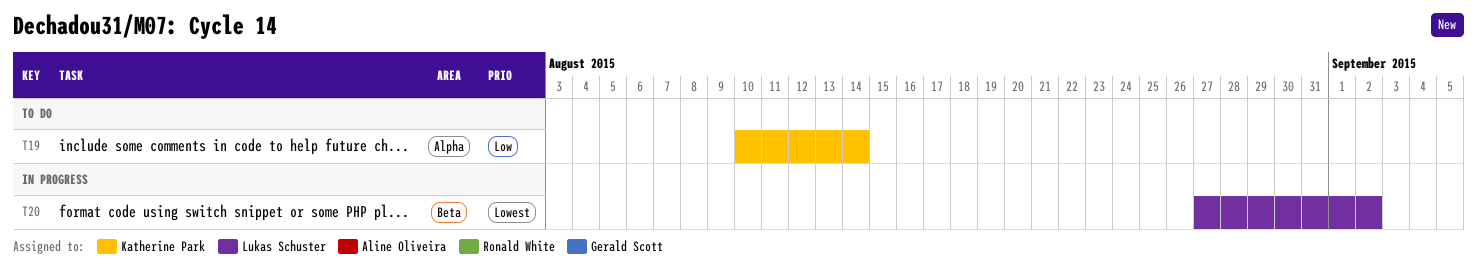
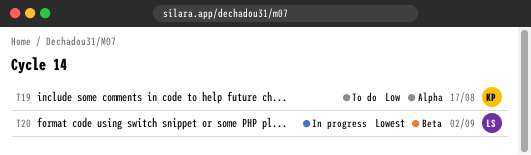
T19, due: Aug 14 -> Aug 17

